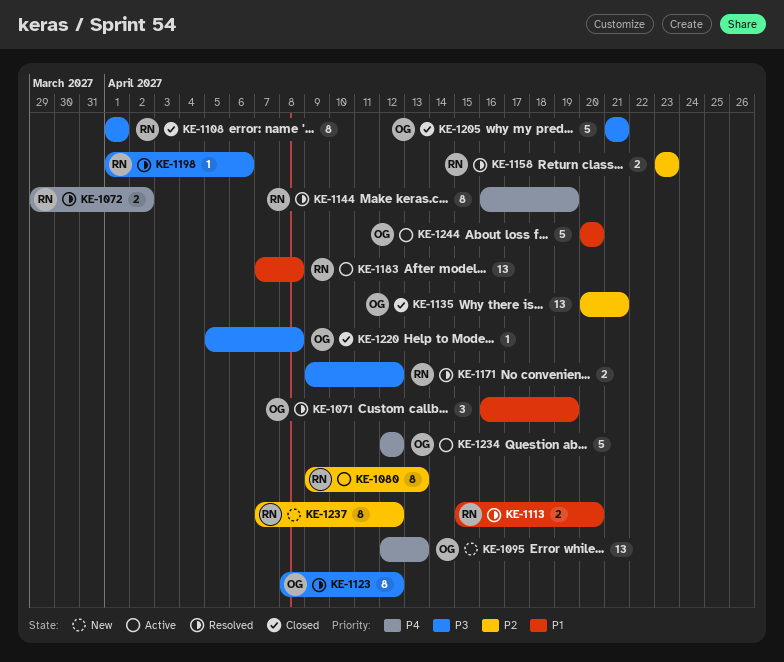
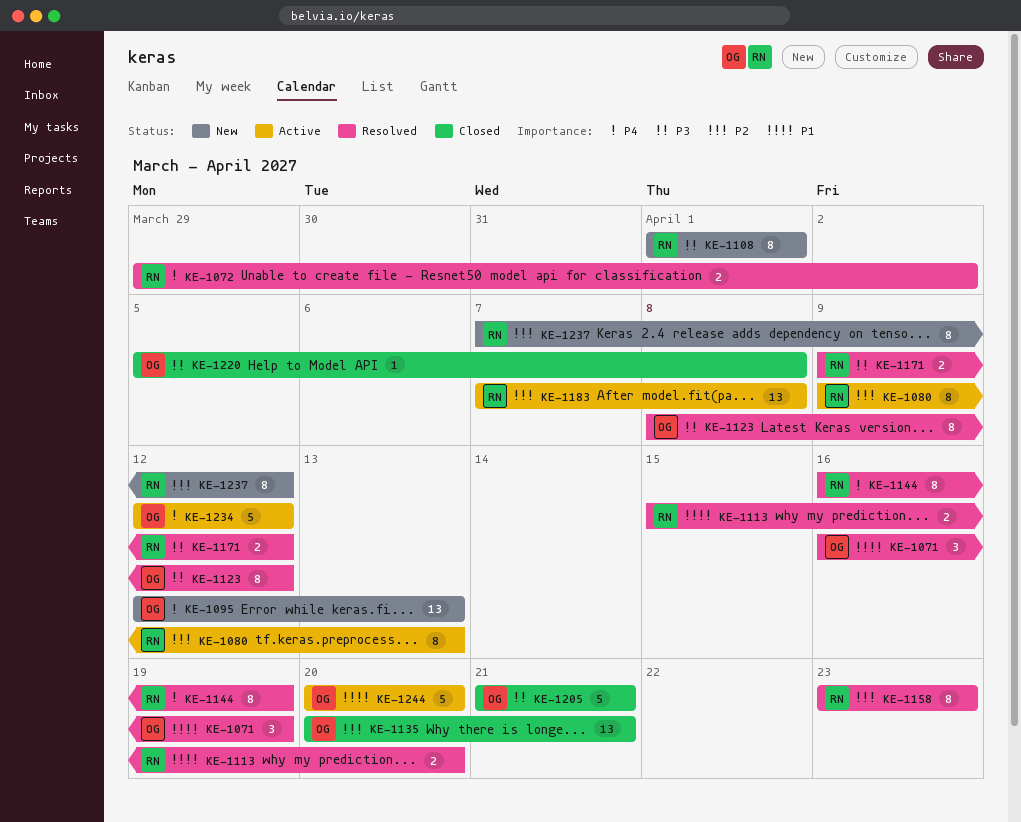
KE-1108, status: Closed -> New
KE-1158, estimate: 2 -> 8
KE-1183, priority: P1 -> P2
KE-1198: present -> none

